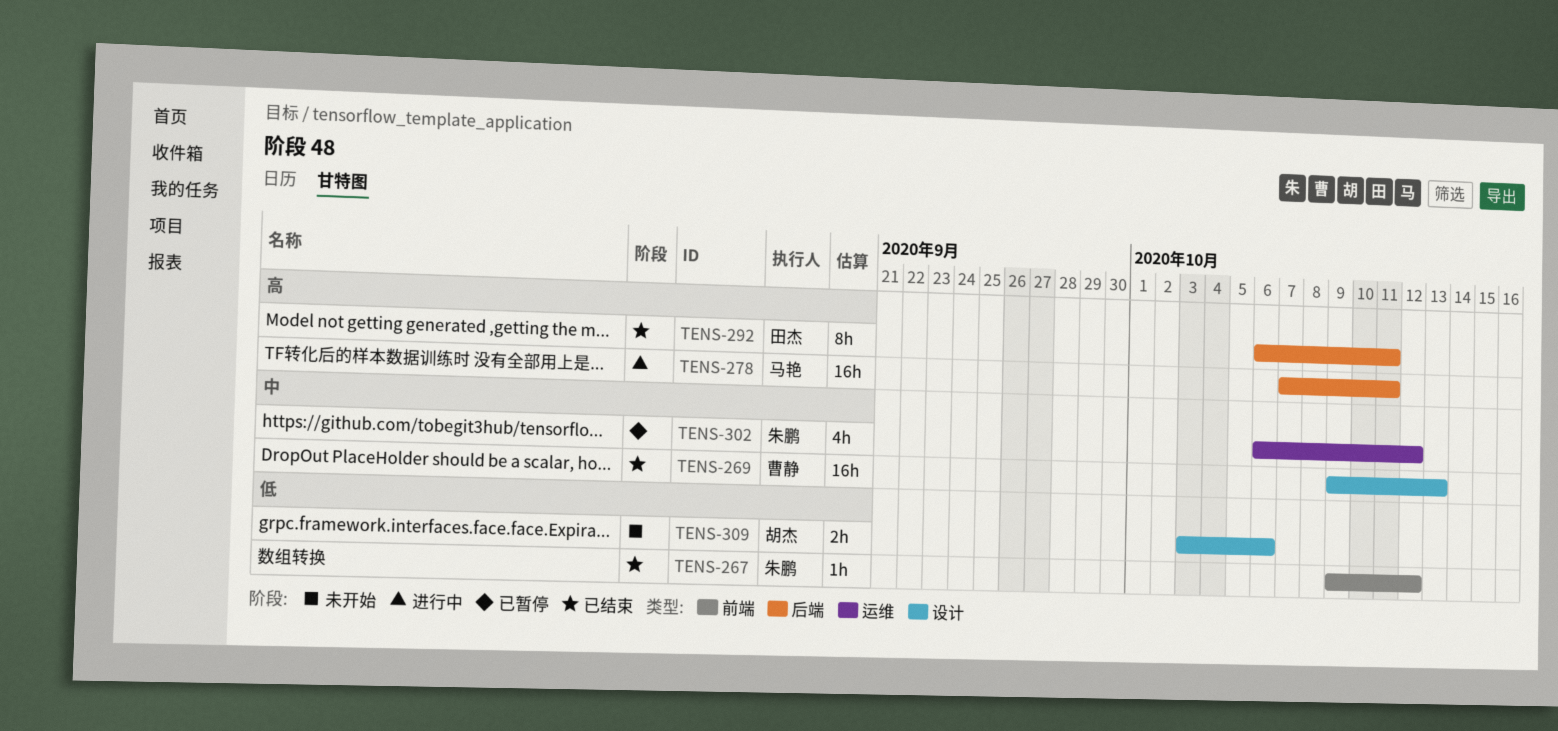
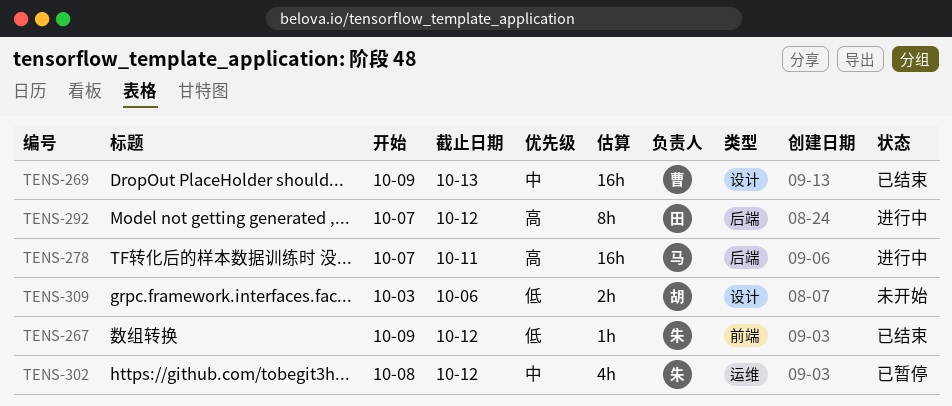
TENS-292, status: 已结束 -> 进行中
TENS-292, start: Oct 6 -> Oct 7
TENS-292, due: Oct 11 -> Oct 12
TENS-302, start: Oct 6 -> Oct 8

